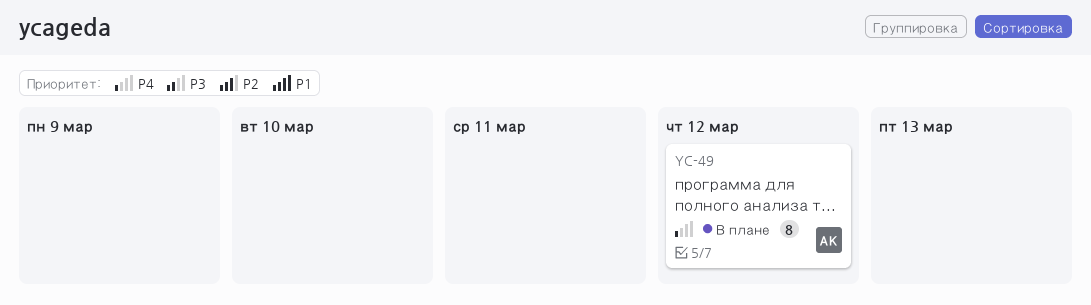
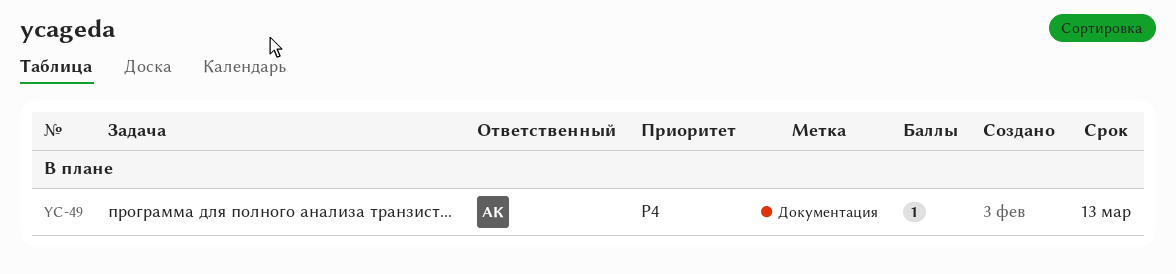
YC-49, estimate: 8 -> 1
YC-49, due: Mar 12 -> Mar 13

